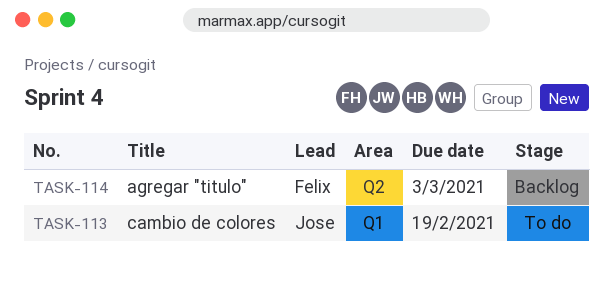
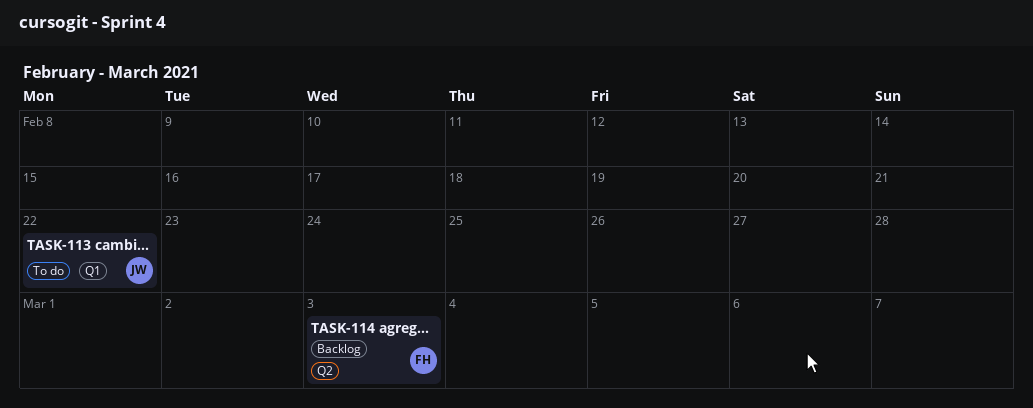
TASK-113, due: Feb 19 -> Feb 22

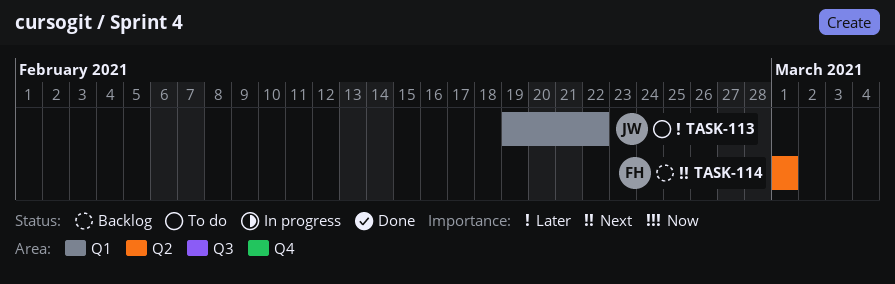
TASK-114, due: Mar 3 -> Mar 1

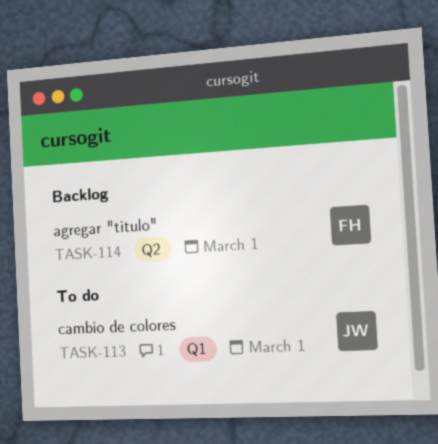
TASK-113, due: Feb 22 -> Mar 1

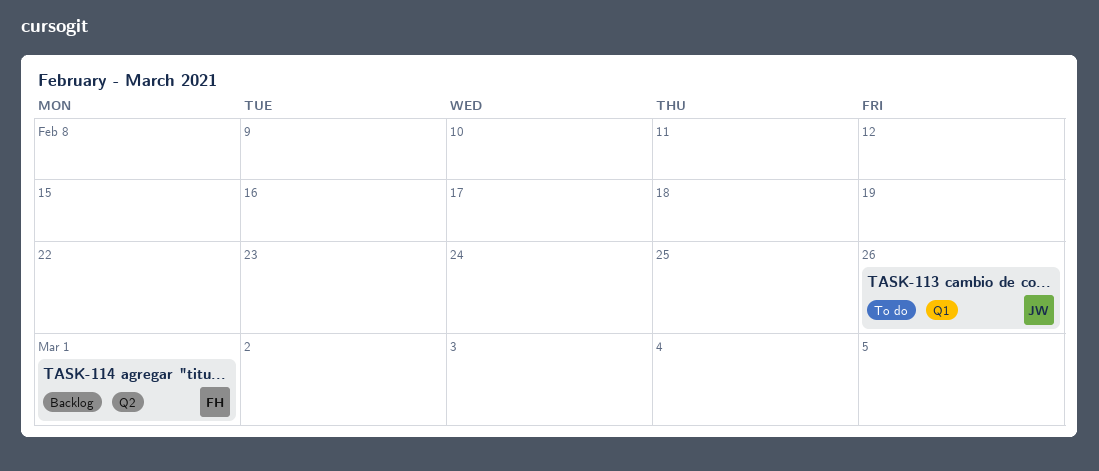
TASK-113, due: Mar 1 -> Feb 26

